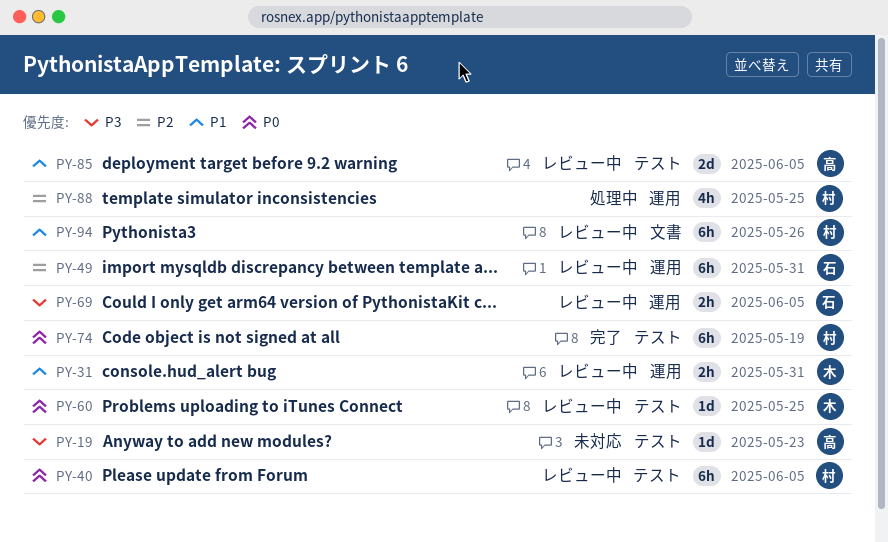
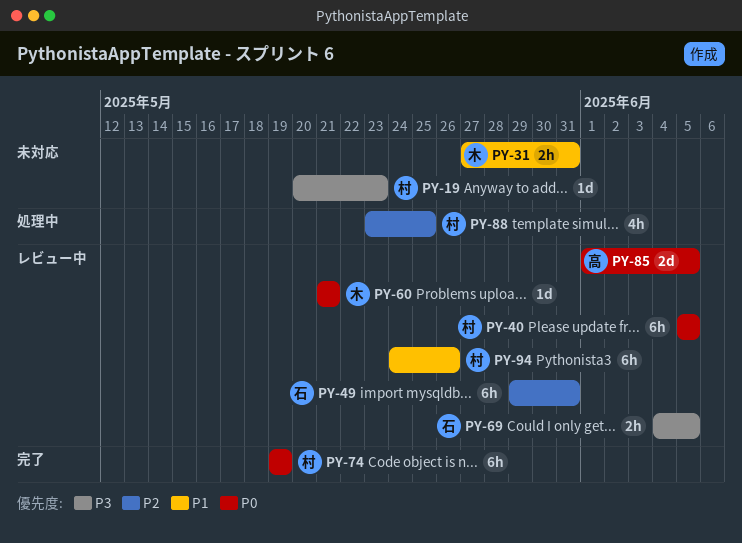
PY-19, owner: 高 -> 村
PY-31, status: レビュー中 -> 未対応
PY-60, due: May 25 -> May 21
PY-85, priority: P1 -> P0

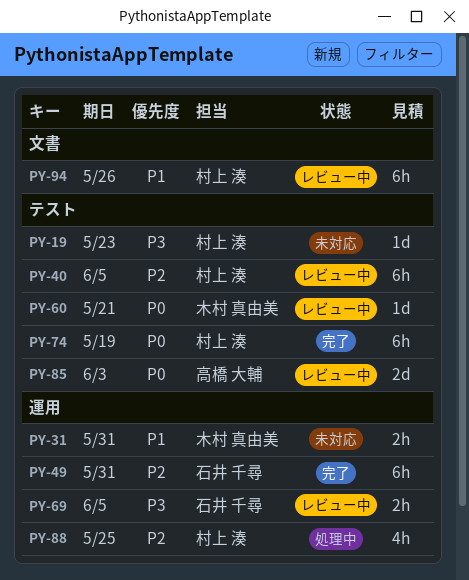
PY-40, priority: P0 -> P2
PY-49, status: レビュー中 -> 完了
PY-85, due: Jun 5 -> Jun 3

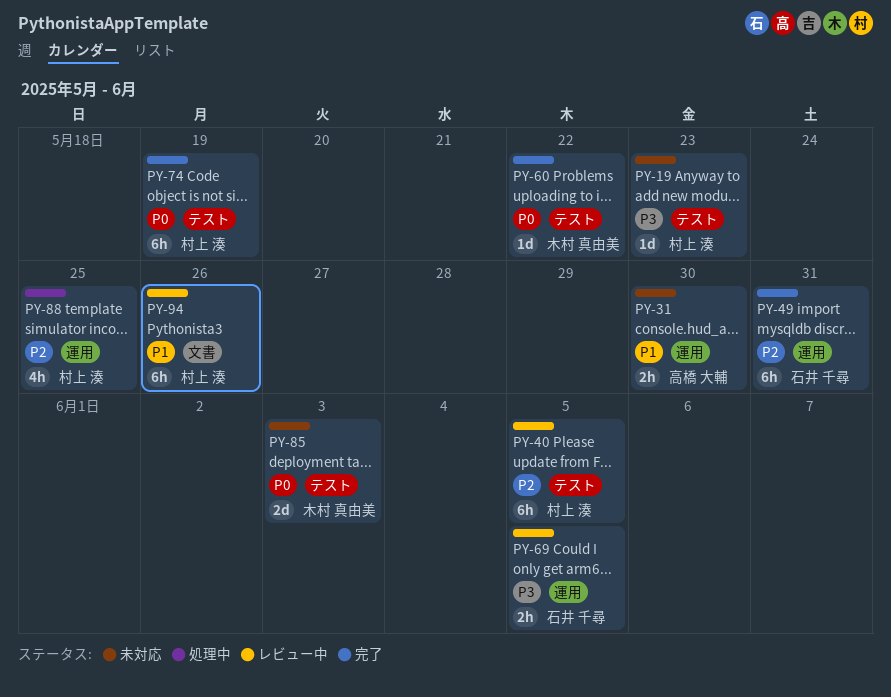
PY-31, owner: 木村 真由美 -> 高橋 大輔
PY-31, due: May 31 -> May 30
PY-60, status: レビュー中 -> 完了
PY-60, due: May 21 -> May 22
PY-85, status: レビュー中 -> 未対応
PY-85, owner: 高橋 大輔 -> 木村 真由美

